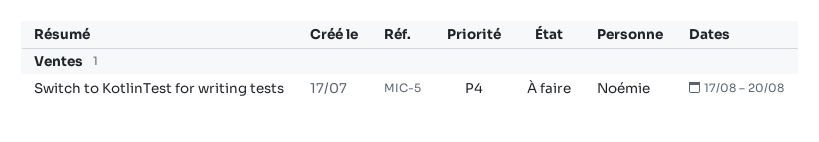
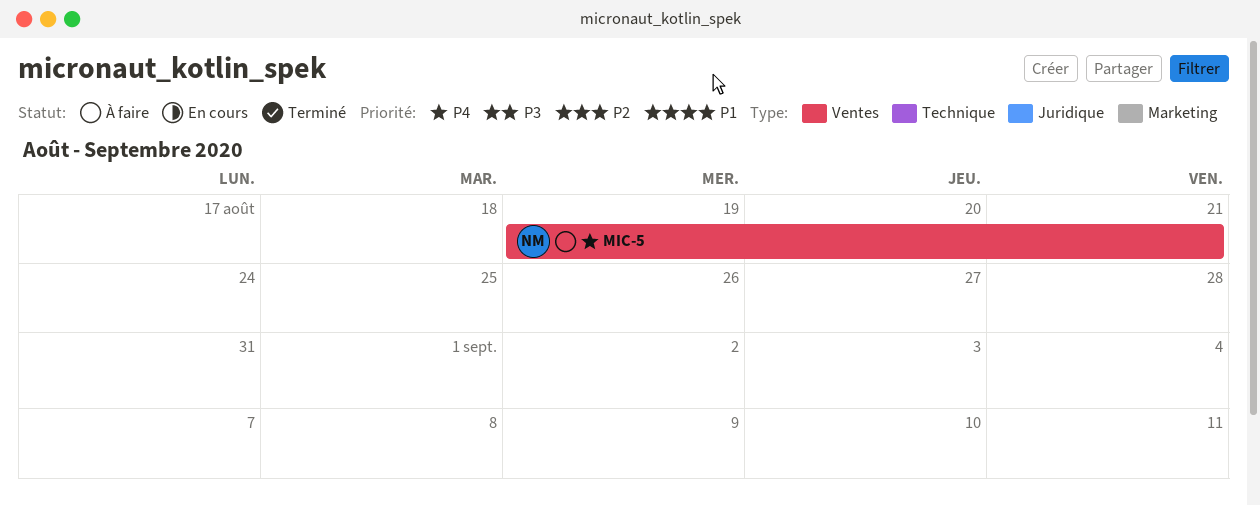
MIC-5, start: Aug 17 -> Aug 19
MIC-5, due: Aug 20 -> Aug 21

